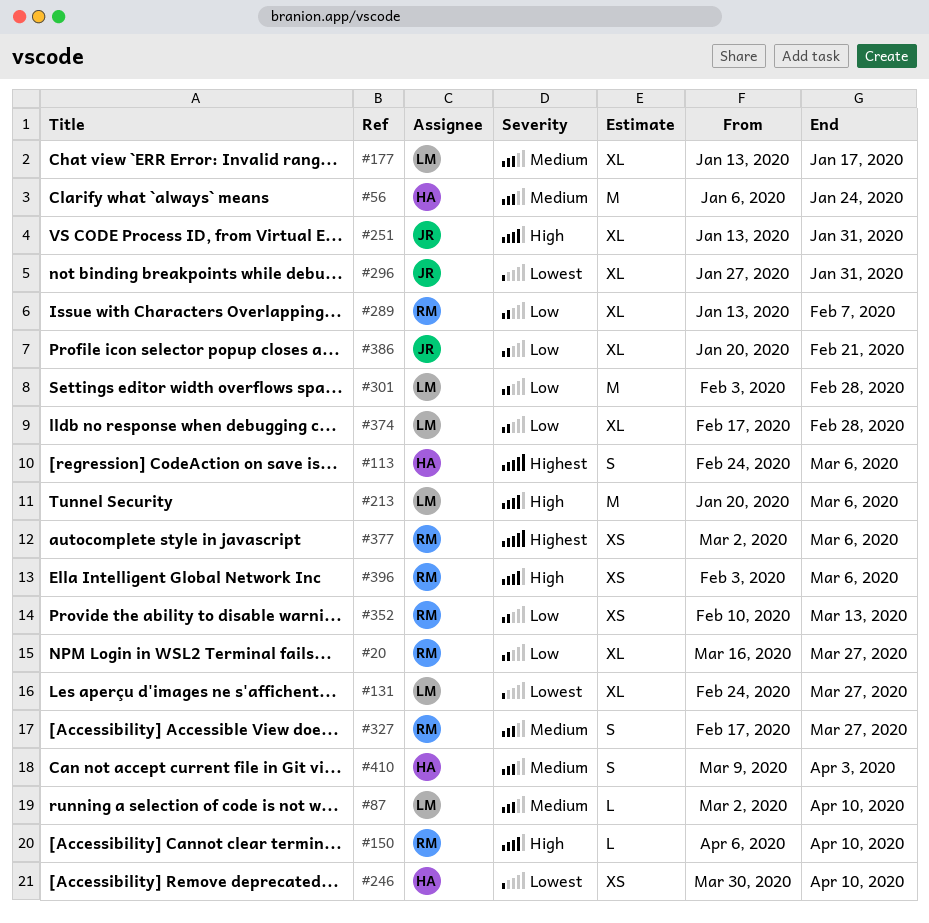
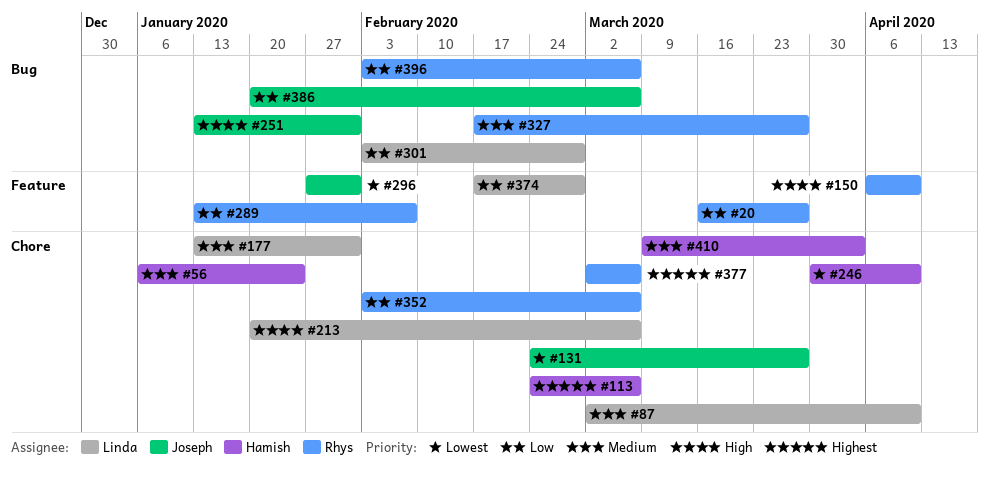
#131, owner: Linda -> Joseph
#177, due: Jan 17 -> Jan 31
#352, start: Feb 10 -> Feb 3
#352, due: Mar 13 -> Mar 6
#386, due: Feb 21 -> Mar 6
#396, priority: High -> Low

